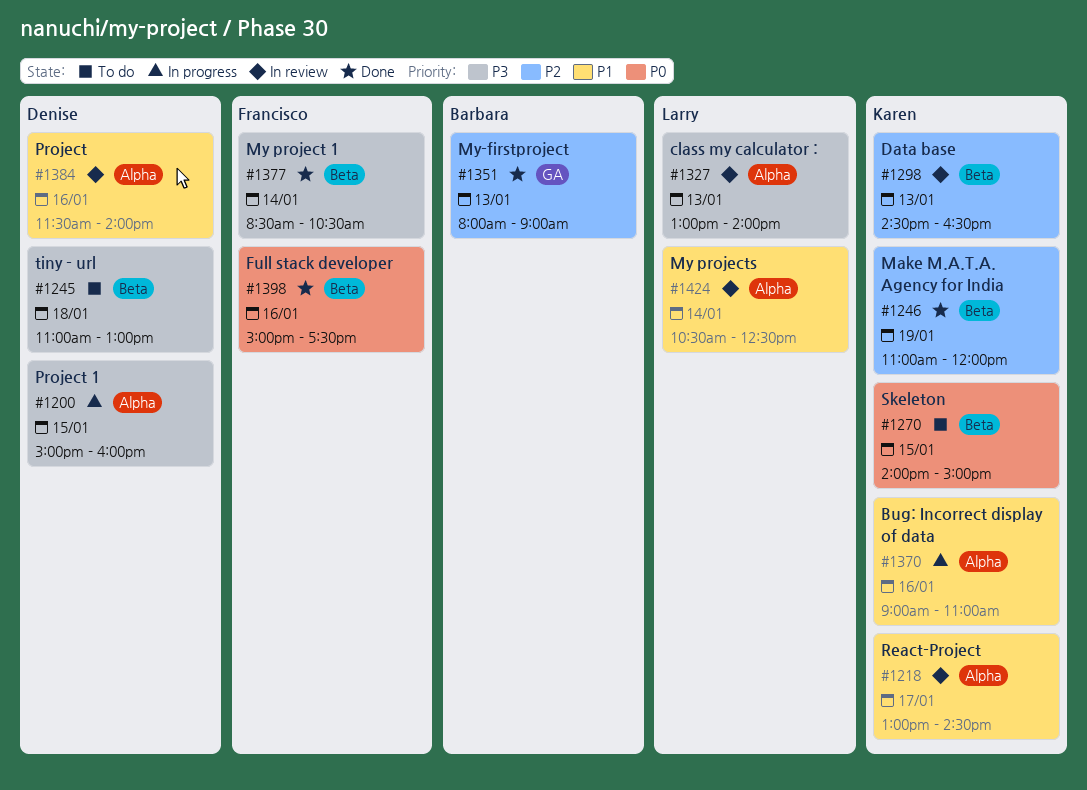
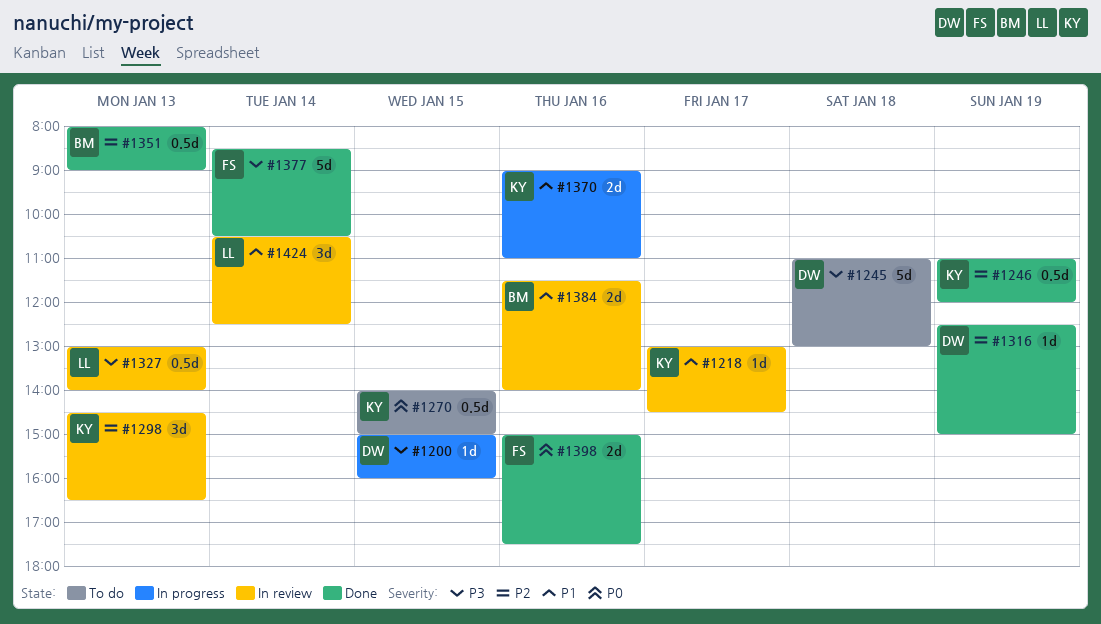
#1316: none -> present
#1384, owner: Denise -> Barbara

